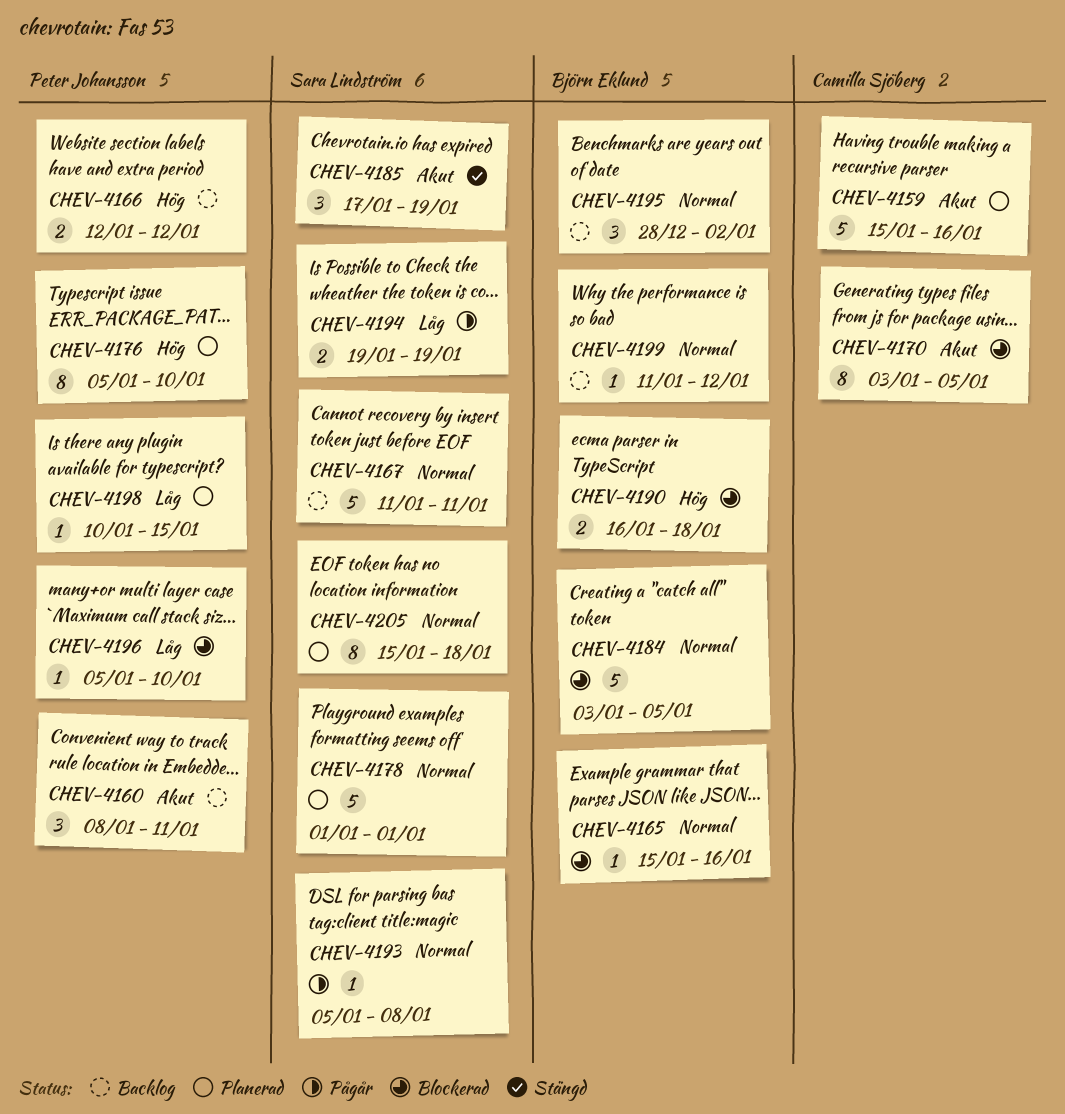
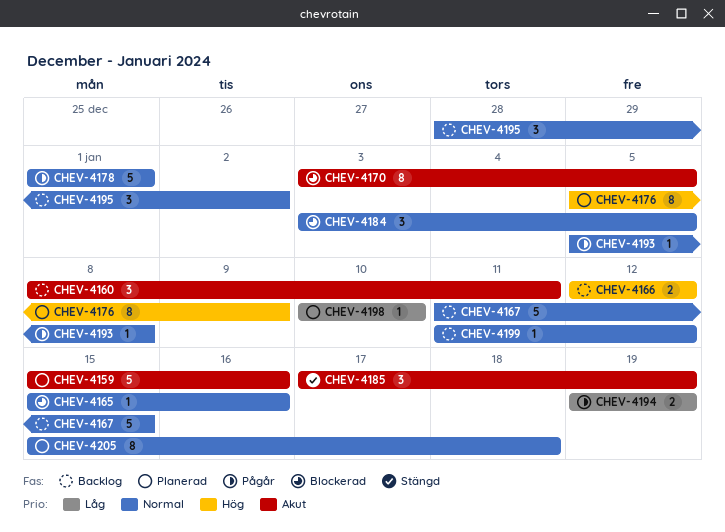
CHEV-4167, due: Jan 11 -> Jan 15
CHEV-4176, due: Jan 10 -> Jan 9
CHEV-4178, status: Planerad -> Pågår
CHEV-4184, estimate: 5 -> 3
CHEV-4190: present -> none
CHEV-4196: present -> none
CHEV-4198, due: Jan 15 -> Jan 10

